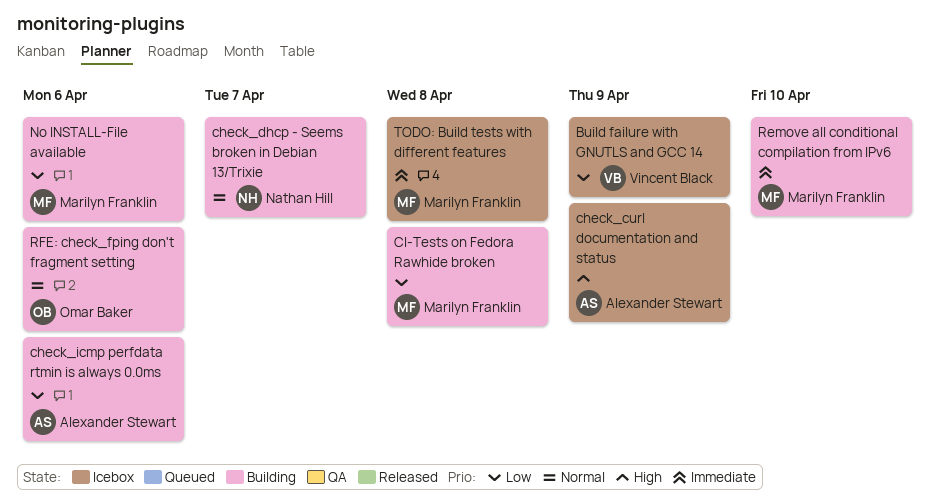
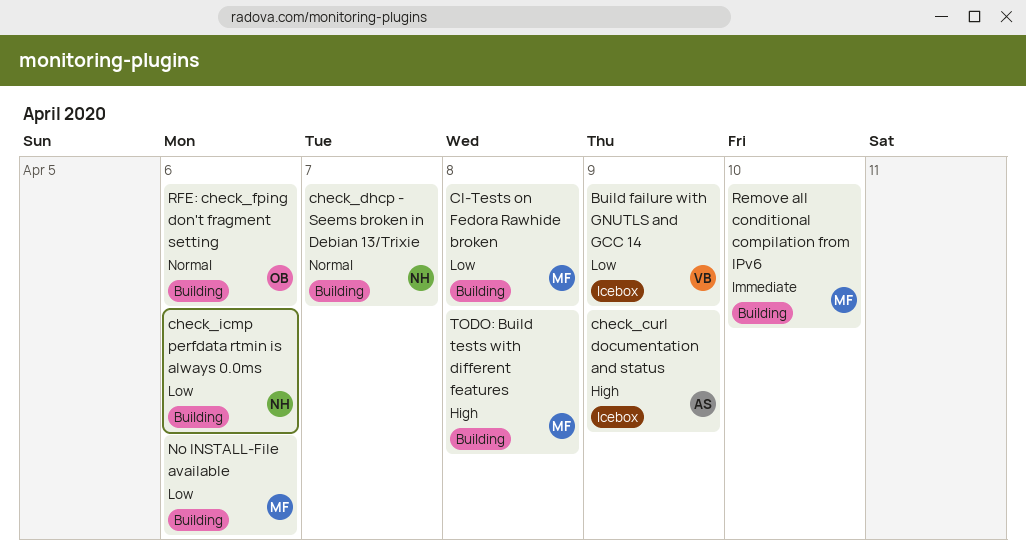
check_icmp perfdata rtmin is always 0.0ms, owner: Alexander Stewart -> Nathan Hill
TODO: Build tests with different features, status: Icebox -> Building
TODO: Build tests with different features, priority: Immediate -> High

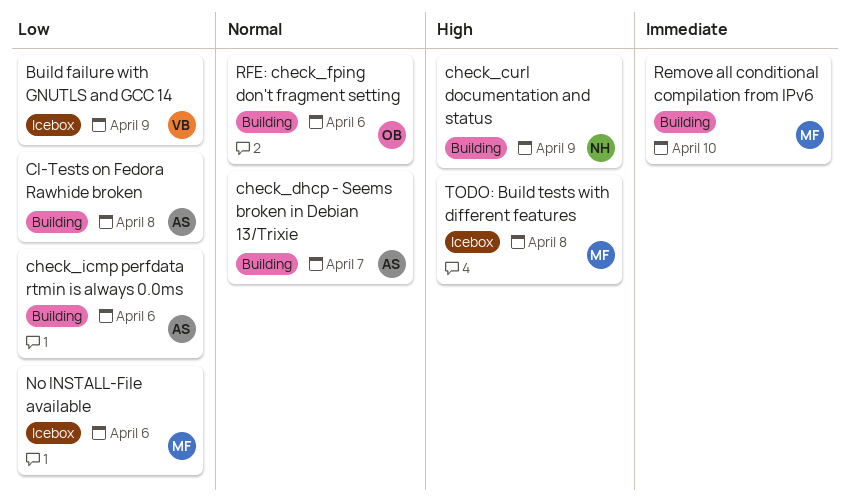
check_curl documentation and status, status: Icebox -> Building
check_curl documentation and status, owner: AS -> NH
check_dhcp - Seems broken in Debian 13/Trixie, owner: NH -> AS
check_icmp perfdata rtmin is always 0.0ms, owner: NH -> AS
CI-Tests on Fedora Rawhide broken, owner: MF -> AS
No INSTALL-File available, status: Building -> Icebox
TODO: Build tests with different features, status: Building -> Icebox

